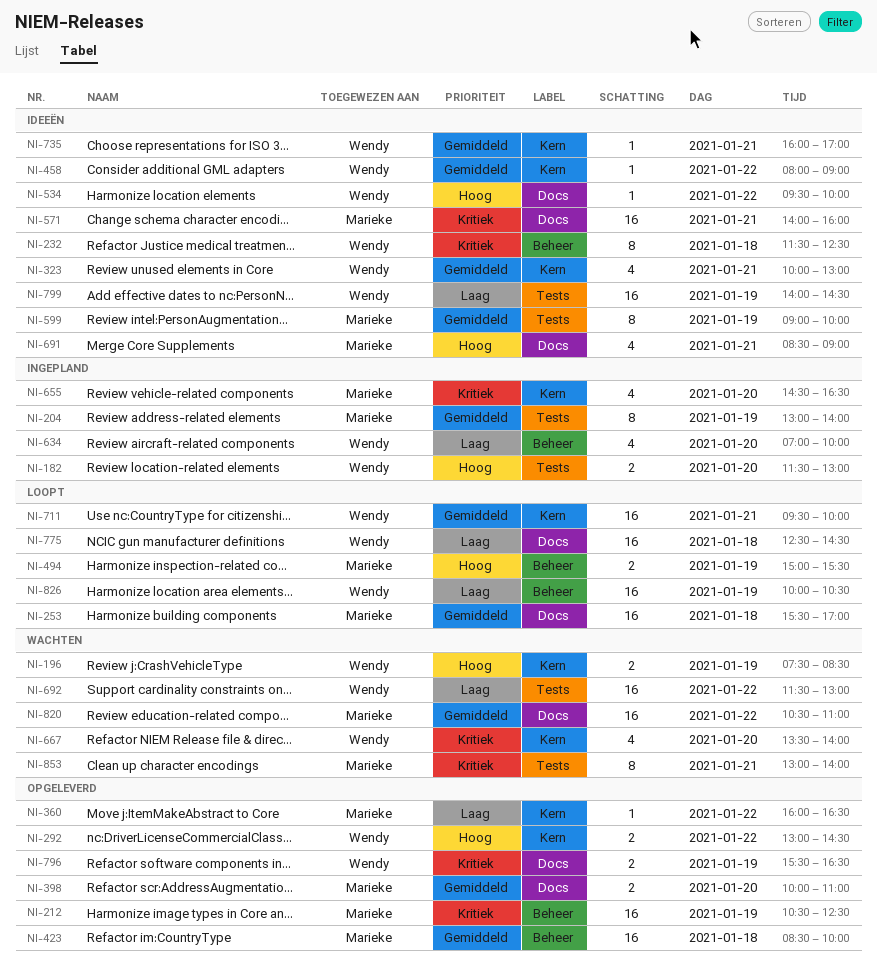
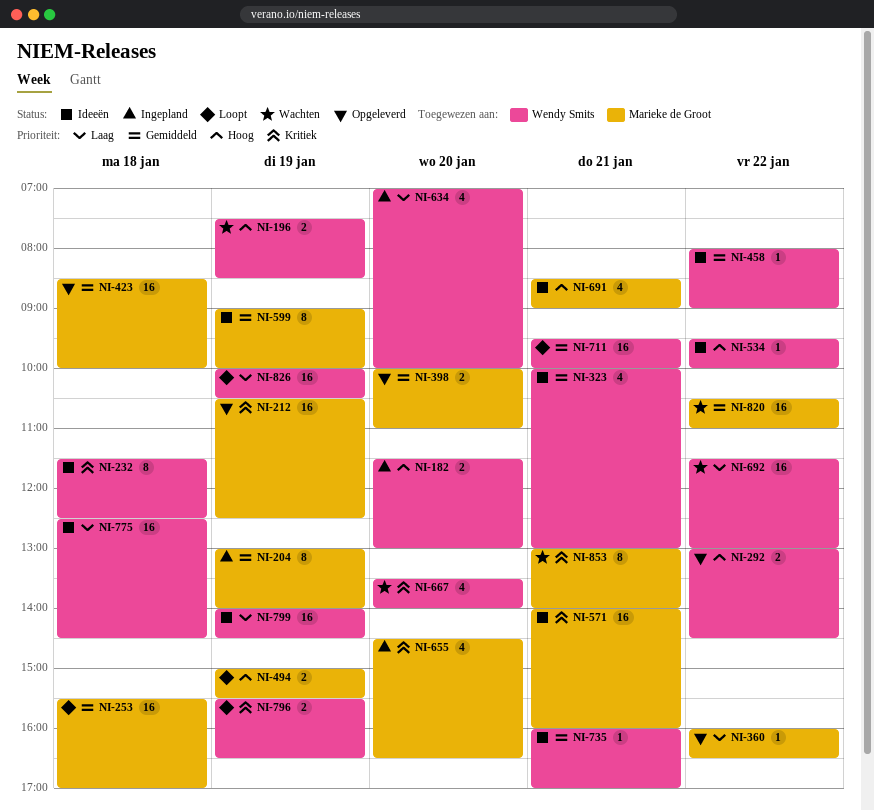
NI-775, status: Loopt -> Ideeën
NI-796, status: Opgeleverd -> Loopt

